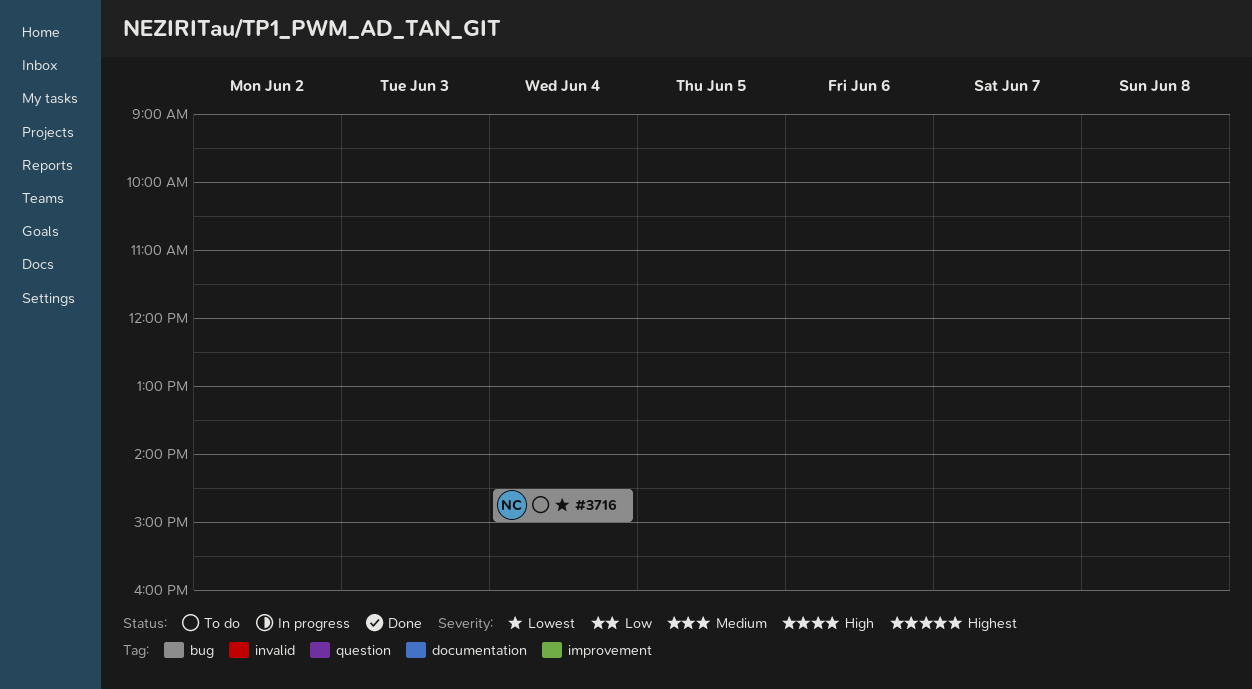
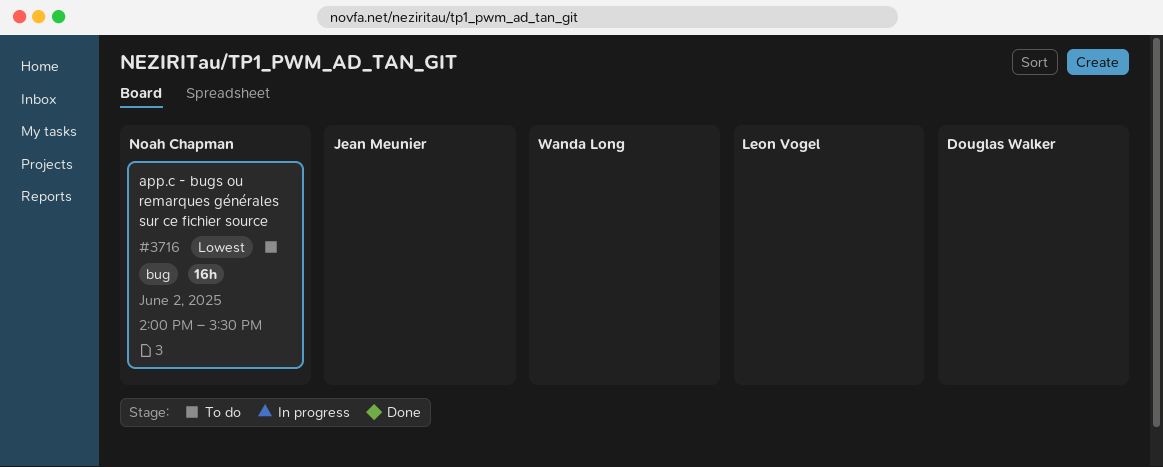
#3716, day: Jun 4 -> Jun 2
#3716, begins: 14:30 -> 14:00
#3716, ends: 15:00 -> 15:30

